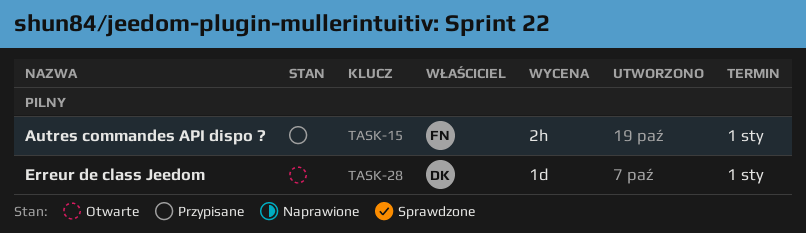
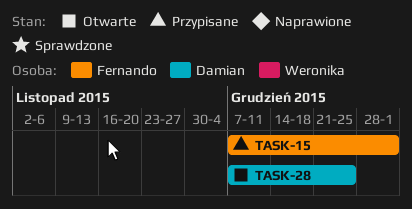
TASK-28, due: Jan 1 -> Dec 25

